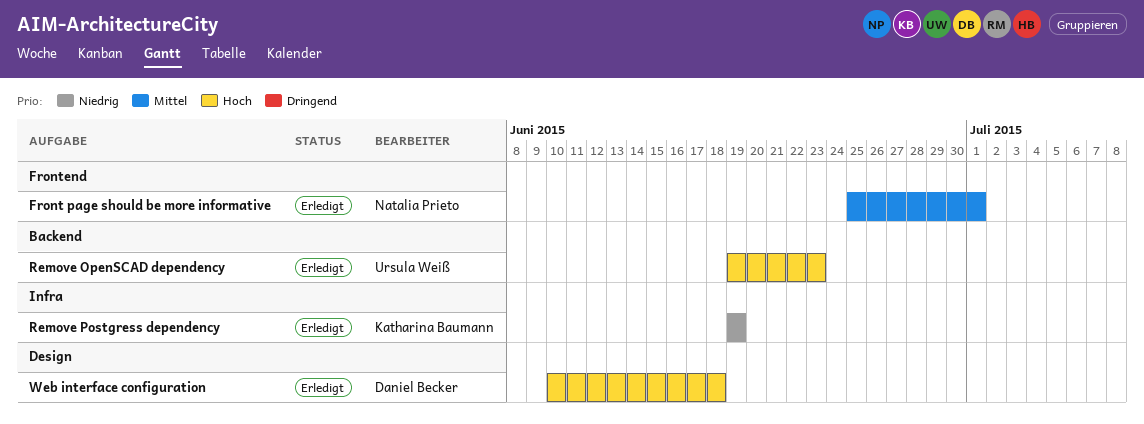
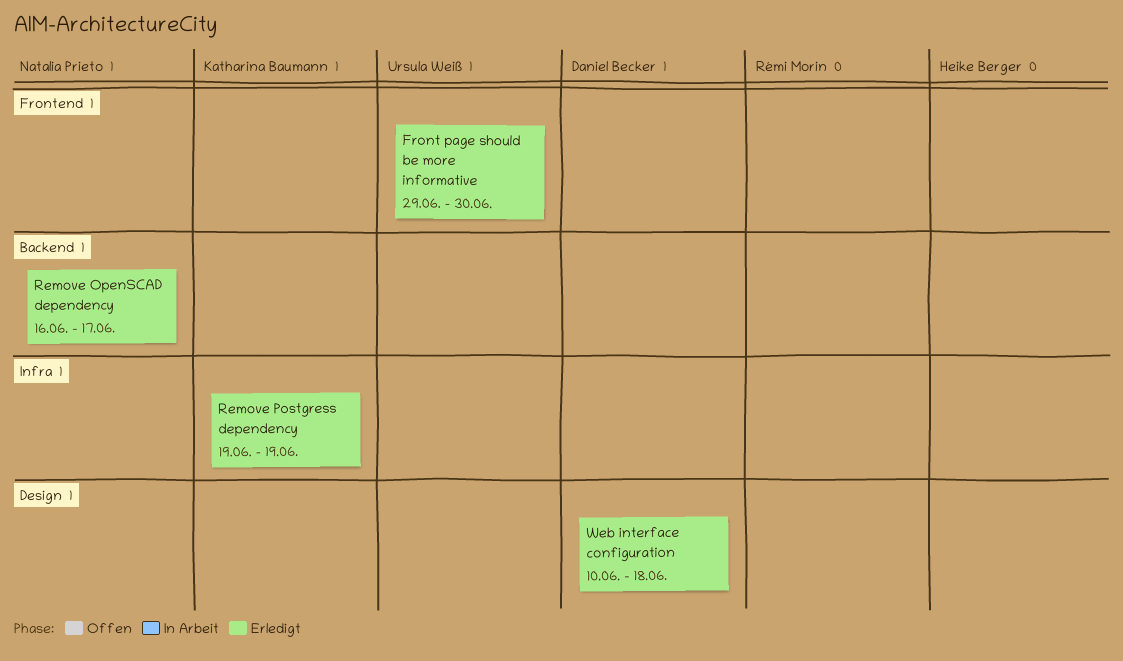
Front page should be more informative, owner: Natalia Prieto -> Ursula Weiß
Front page should be more informative, start: Jun 25 -> Jun 29
Front page should be more informative, due: Jul 1 -> Jun 30
Remove OpenSCAD dependency, owner: Ursula Weiß -> Natalia Prieto
Remove OpenSCAD dependency, start: Jun 19 -> Jun 16
Remove OpenSCAD dependency, due: Jun 23 -> Jun 17

